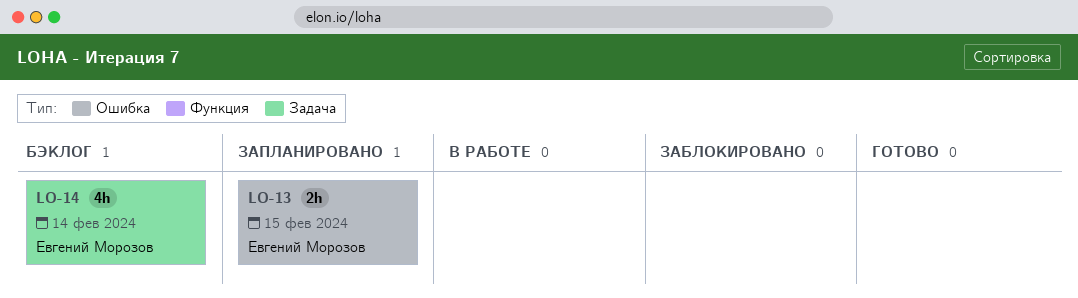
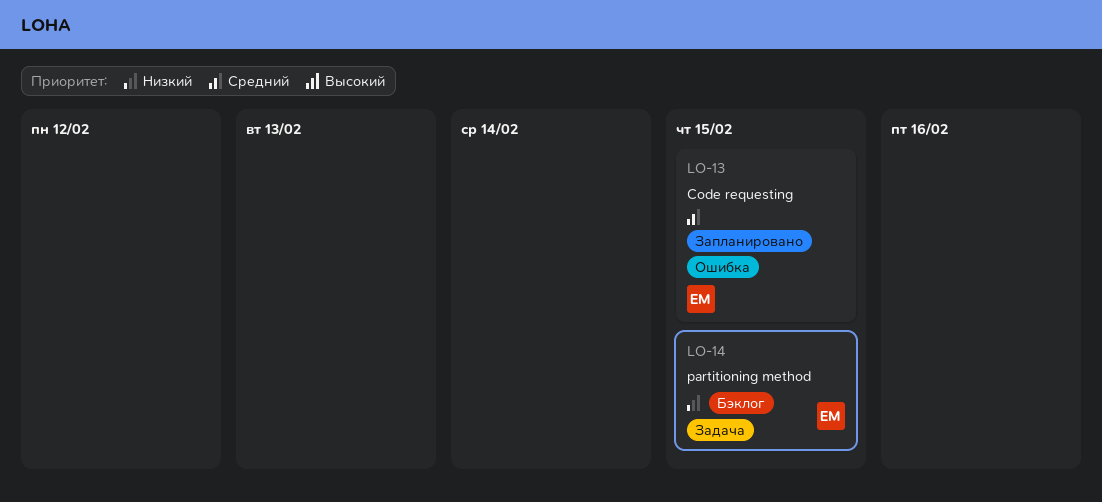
LO-14, due: Feb 14 -> Feb 15

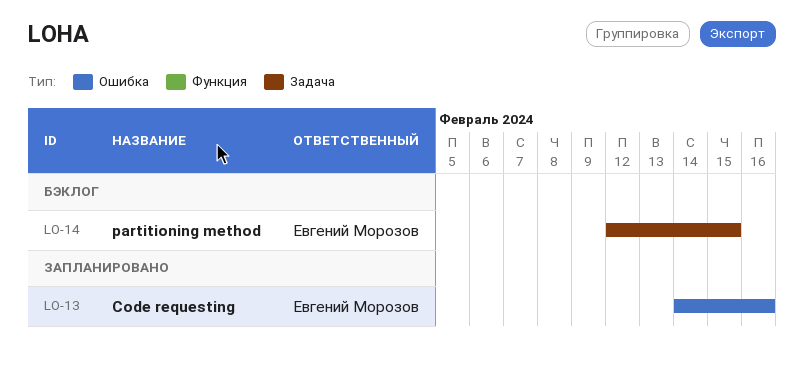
LO-13, due: Feb 15 -> Feb 16

